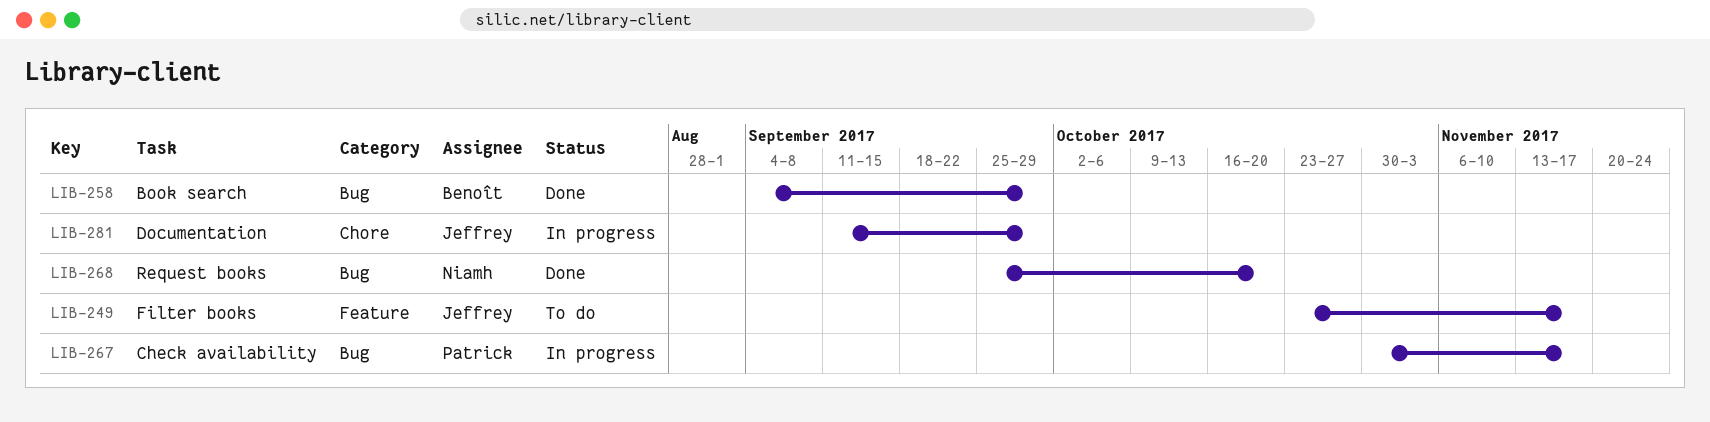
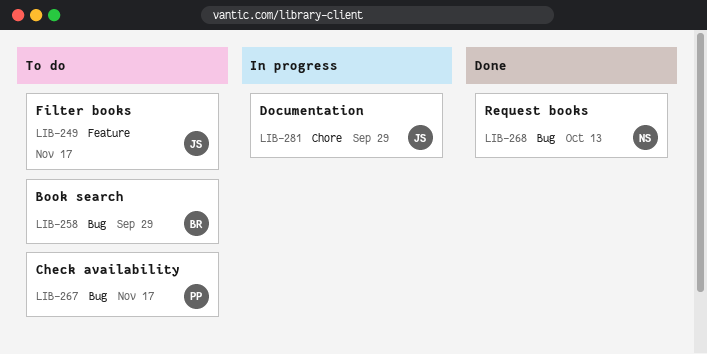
LIB-258, status: Done -> To do
LIB-267, status: In progress -> To do
LIB-268, due: Oct 20 -> Oct 13

